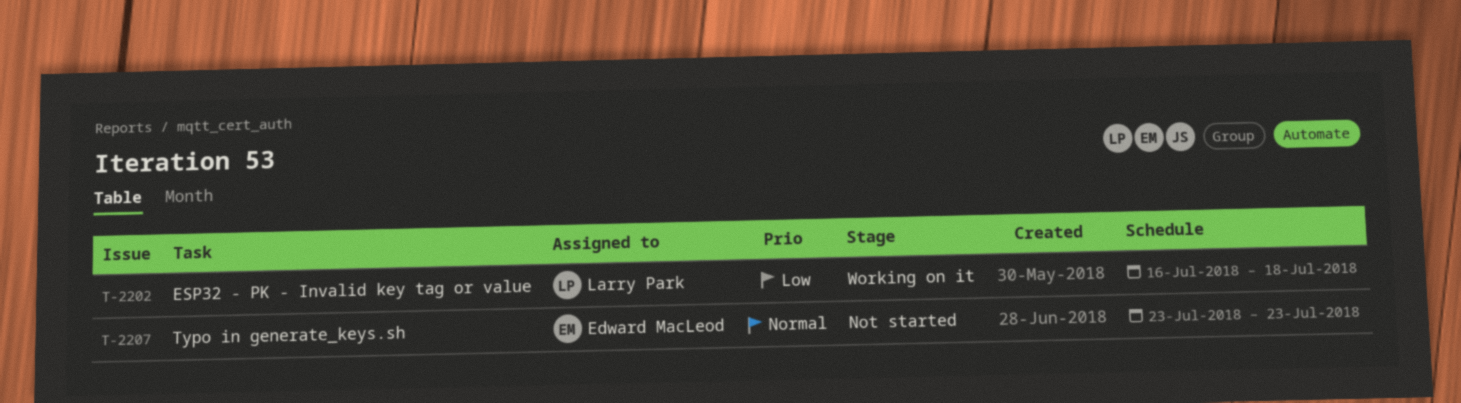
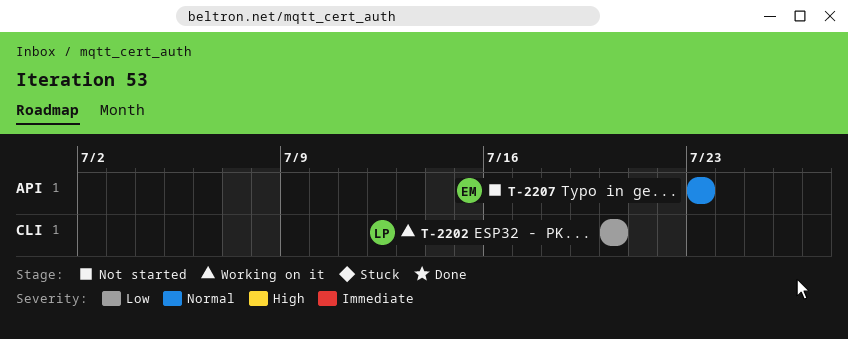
T-2202, start: Jul 16 -> Jul 20
T-2202, due: Jul 18 -> Jul 20

